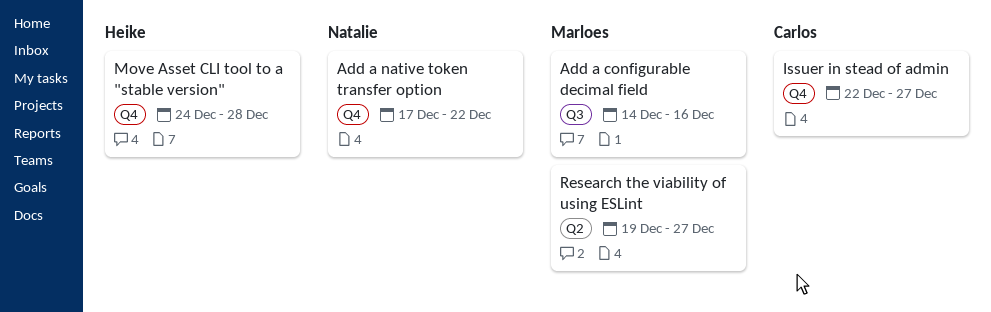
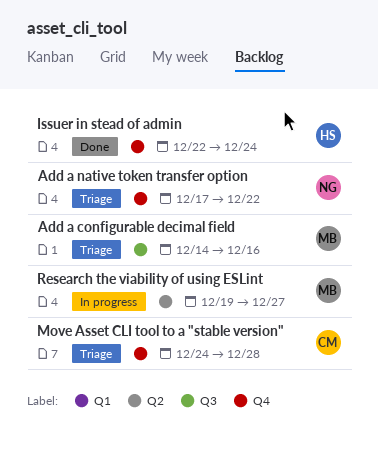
Issuer in stead of admin, owner: Carlos -> Heike
Issuer in stead of admin, due: Dec 27 -> Dec 24
Move Asset CLI tool to a "stable version", owner: Heike -> Carlos

